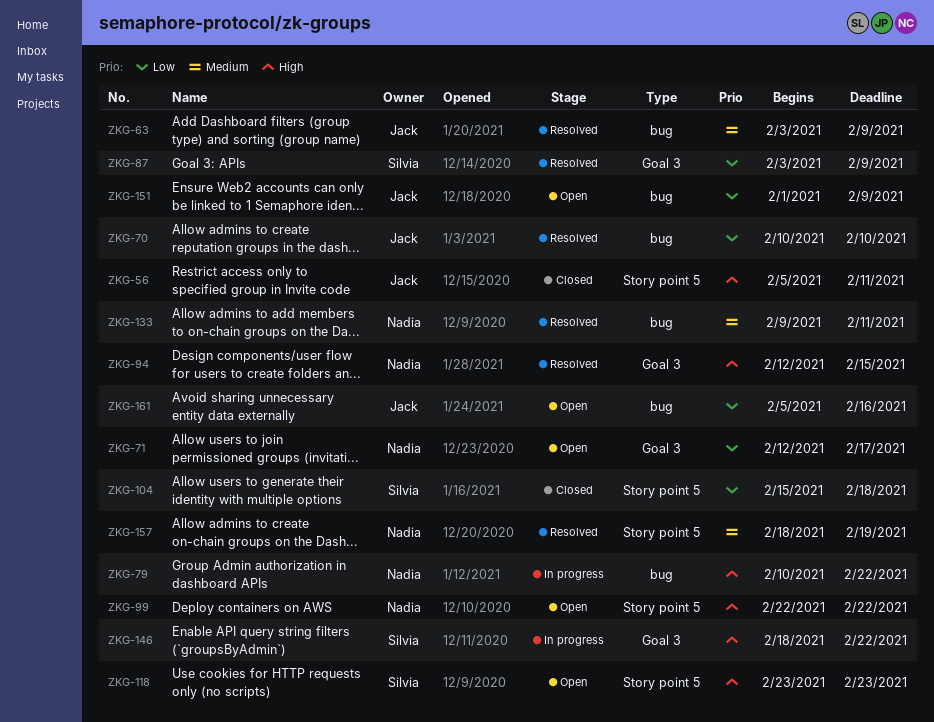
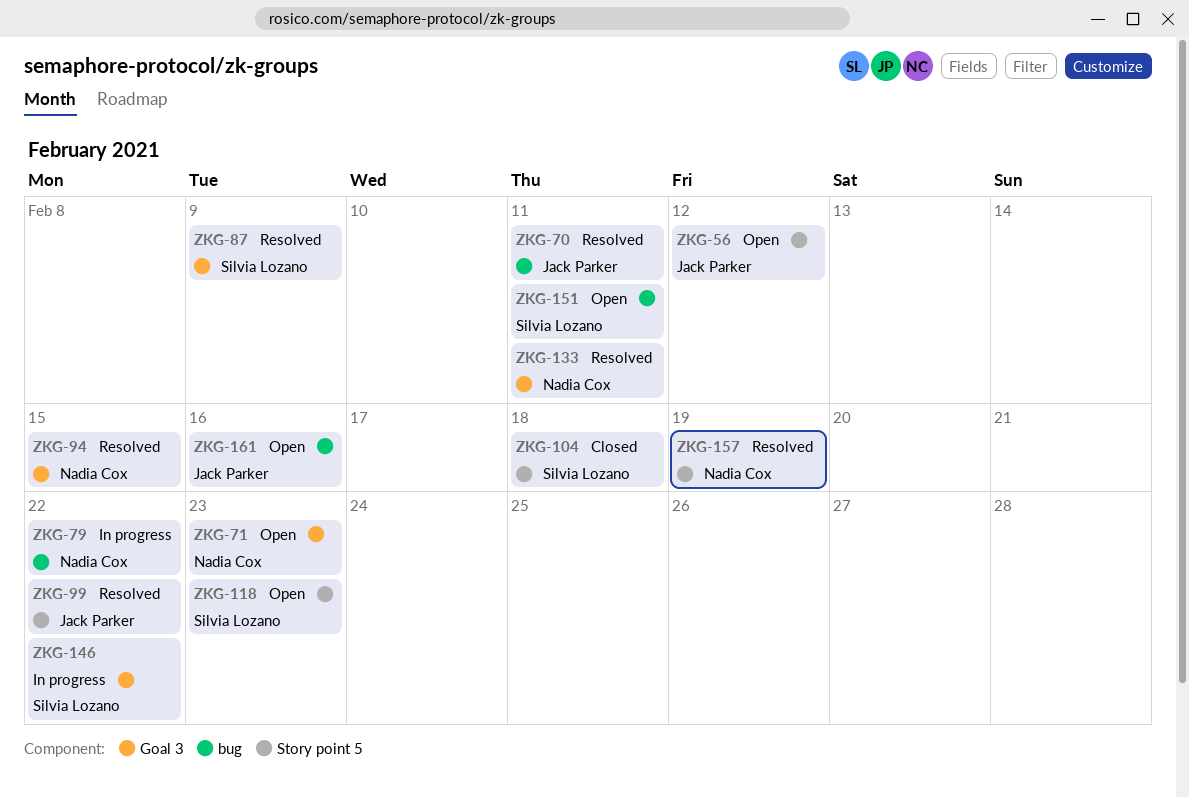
ZKG-56, status: Closed -> Open
ZKG-56, due: Feb 11 -> Feb 12
ZKG-63: present -> none
ZKG-70, due: Feb 10 -> Feb 11
ZKG-71, due: Feb 17 -> Feb 23
ZKG-99, status: Open -> Resolved
ZKG-99, owner: Nadia Cox -> Jack Parker
ZKG-133, label: bug -> Goal 3
ZKG-151, owner: Jack Parker -> Silvia Lozano
ZKG-151, due: Feb 9 -> Feb 11

